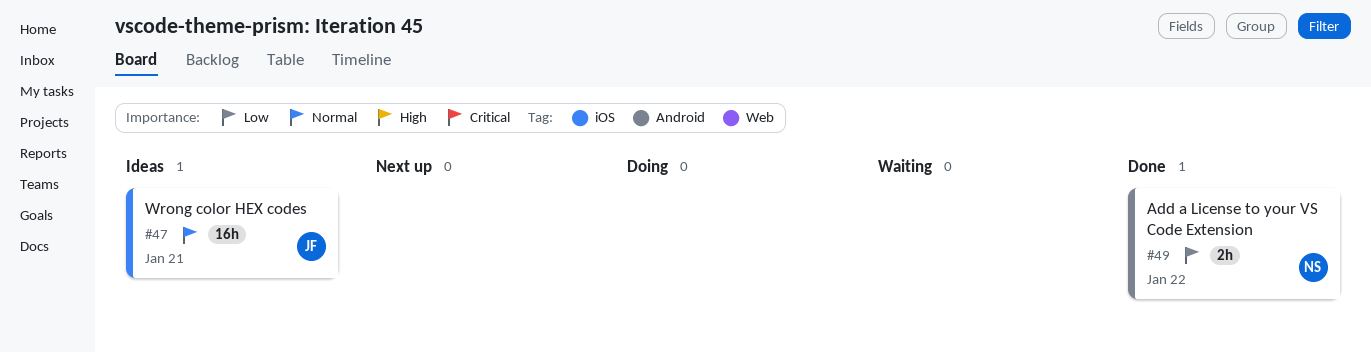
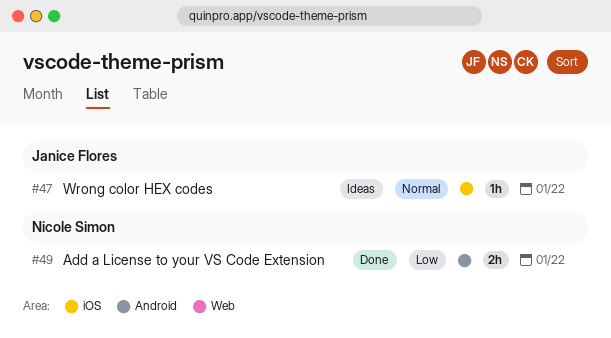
#47, estimate: 16h -> 1h
#47, due: Jan 21 -> Jan 22

